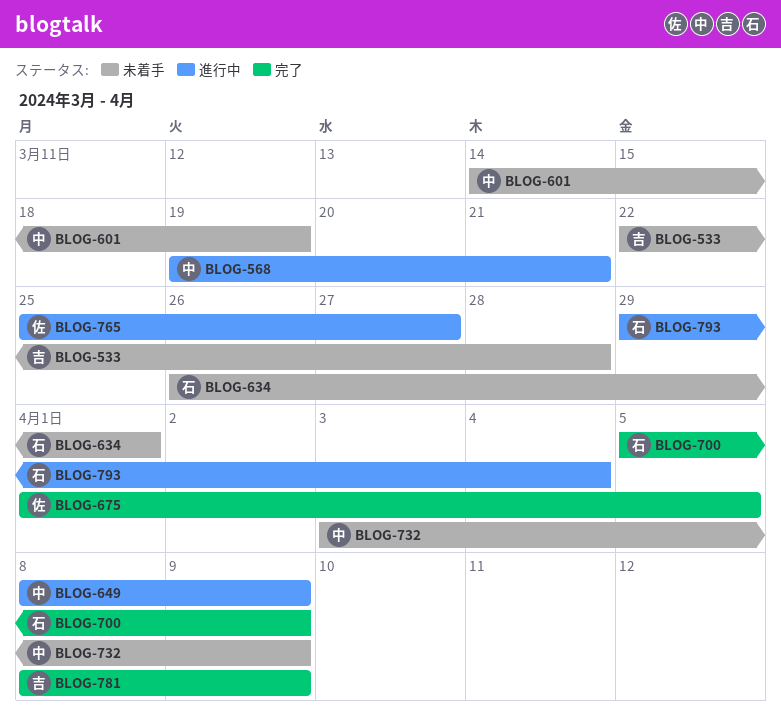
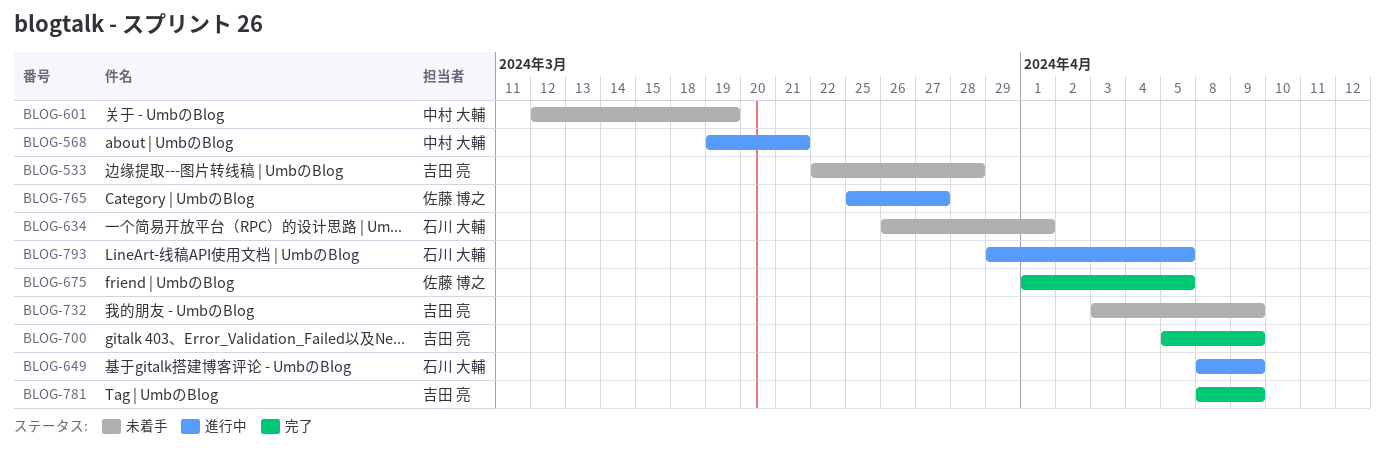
BLOG-601, start: Mar 14 -> Mar 12
BLOG-649, owner: 中村 大輔 -> 石川 大輔
BLOG-700, owner: 石川 大輔 -> 吉田 亮
BLOG-732, owner: 中村 大輔 -> 吉田 亮
BLOG-793, due: Apr 4 -> Apr 5

